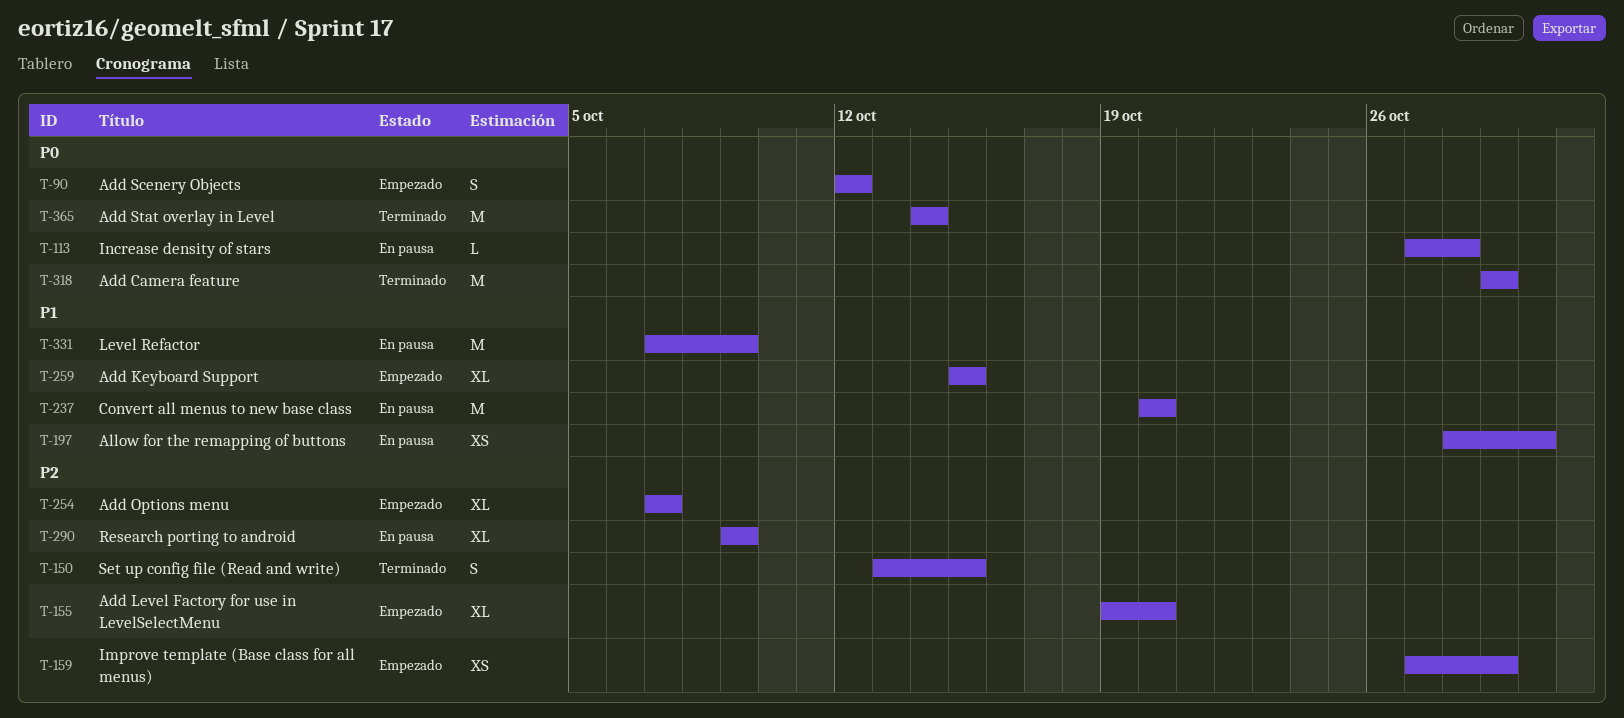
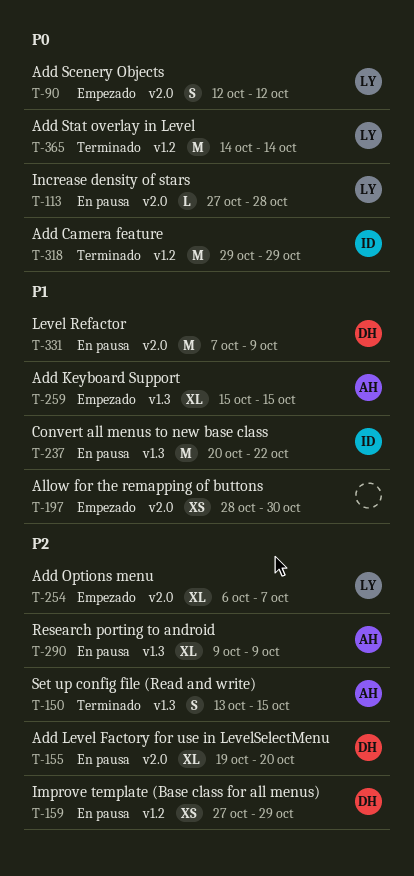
T-155, status: Empezado -> En pausa
T-159, status: Empezado -> En pausa
T-197, status: En pausa -> Empezado
T-237, due: Oct 20 -> Oct 22
T-254, start: Oct 7 -> Oct 6

